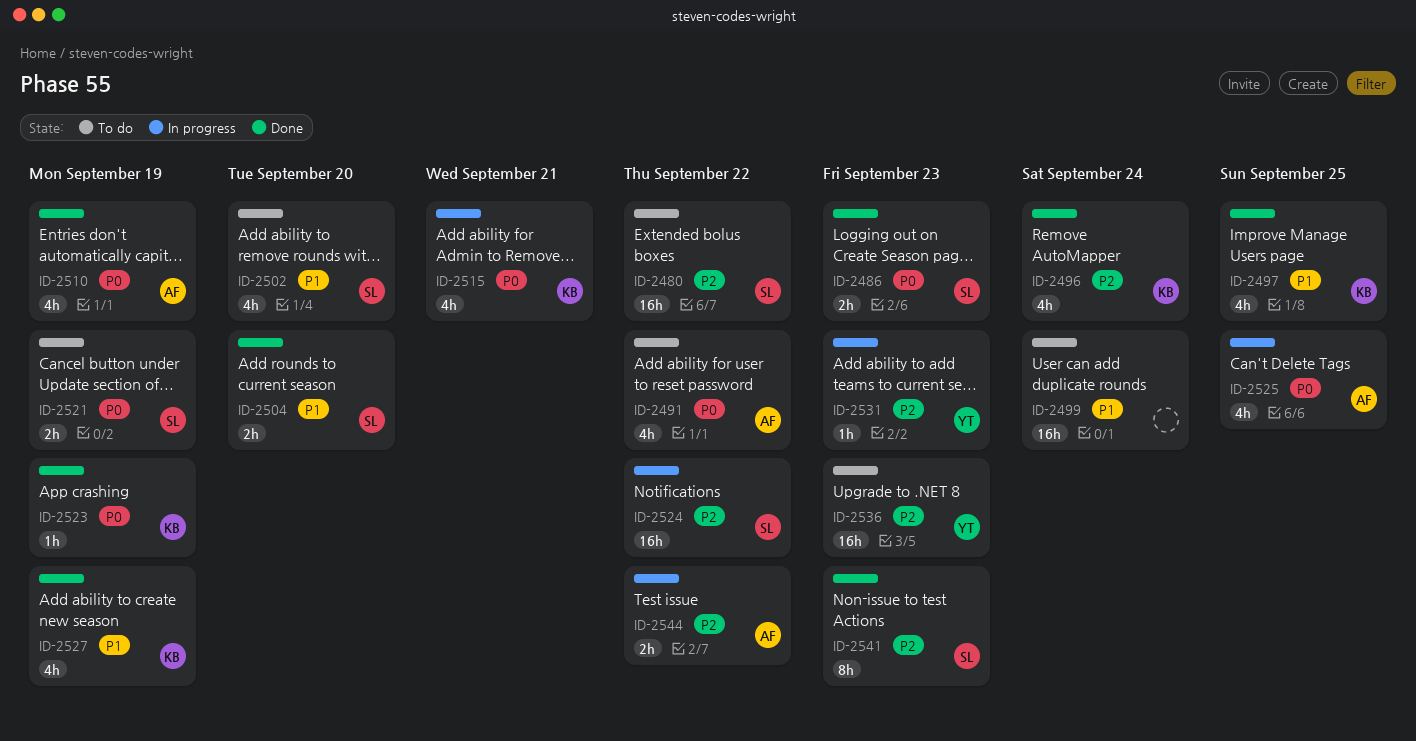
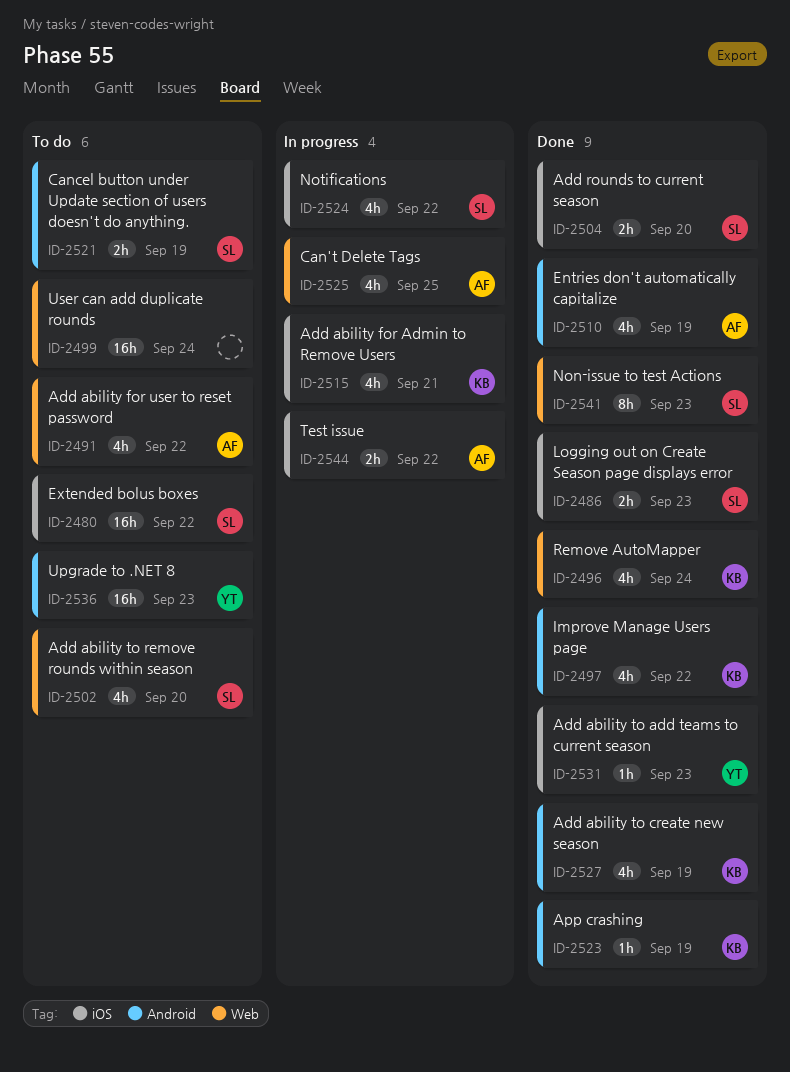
ID-2497, due: Sep 25 -> Sep 22
ID-2524, estimate: 16h -> 4h
ID-2531, status: In progress -> Done

